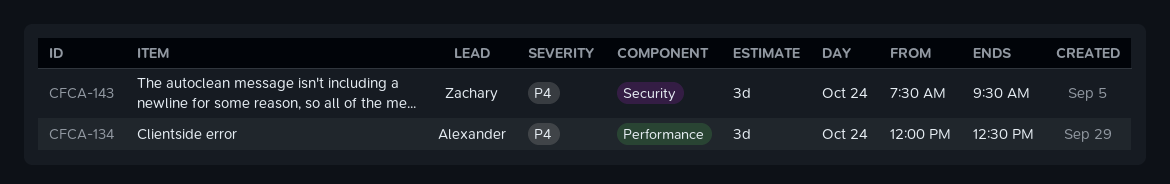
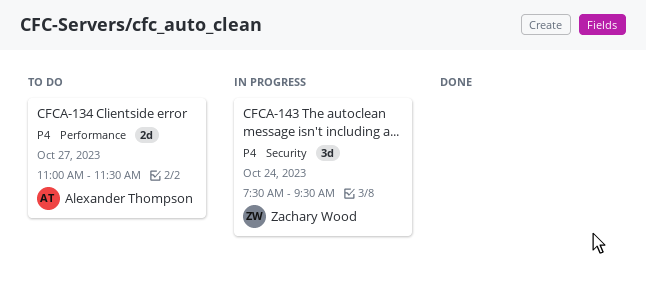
CFCA-134, estimate: 3d -> 2d
CFCA-134, day: Oct 24 -> Oct 27
CFCA-134, begins: 12:00 -> 11:00
CFCA-134, ends: 12:30 -> 11:30

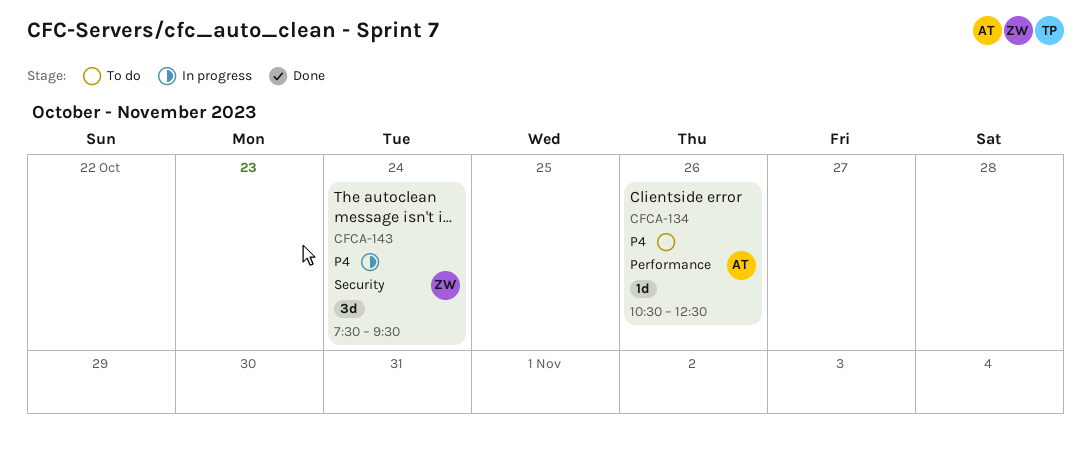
CFCA-134, estimate: 2d -> 1d
CFCA-134, day: Oct 27 -> Oct 26
CFCA-134, begins: 11:00 -> 10:30
CFCA-134, ends: 11:30 -> 12:30

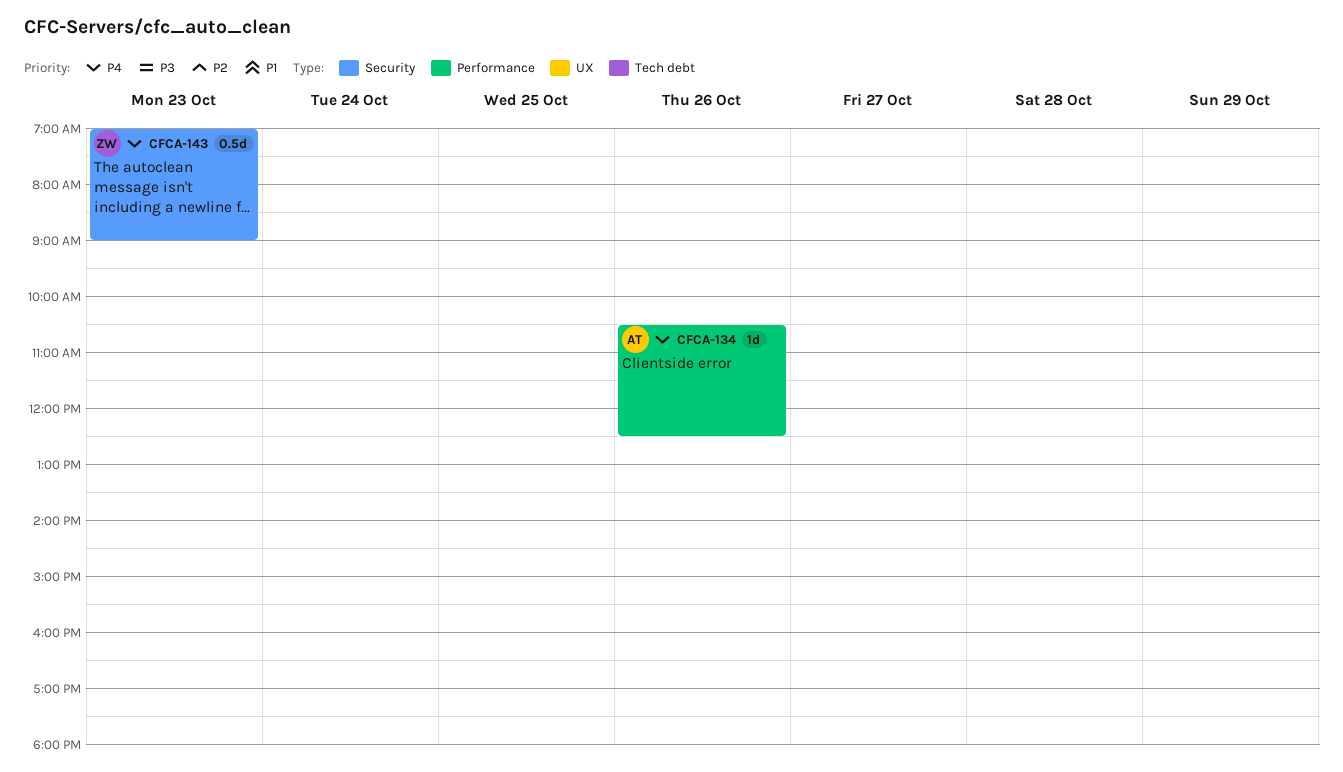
CFCA-143, estimate: 3d -> 0.5d
CFCA-143, day: Oct 24 -> Oct 23
CFCA-143, begins: 07:30 -> 07:00
CFCA-143, ends: 09:30 -> 09:00

